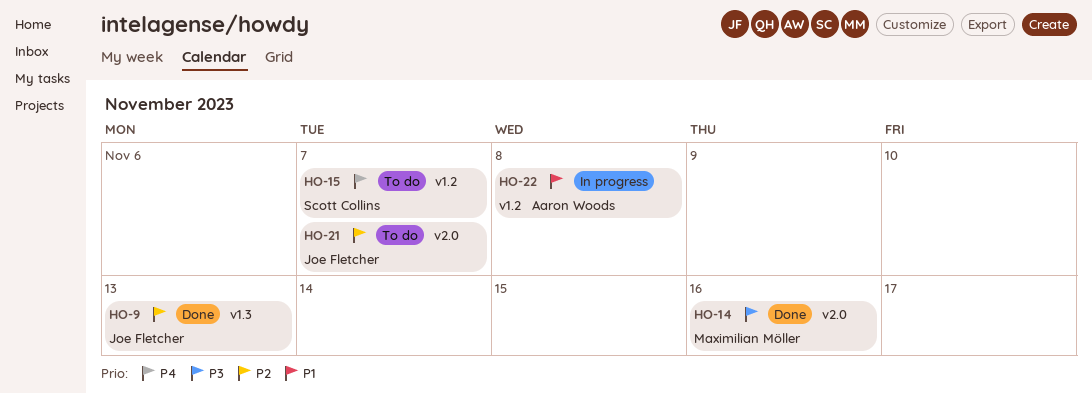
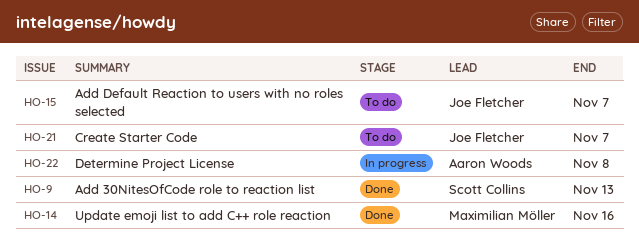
HO-9, owner: Joe Fletcher -> Scott Collins
HO-15, owner: Scott Collins -> Joe Fletcher

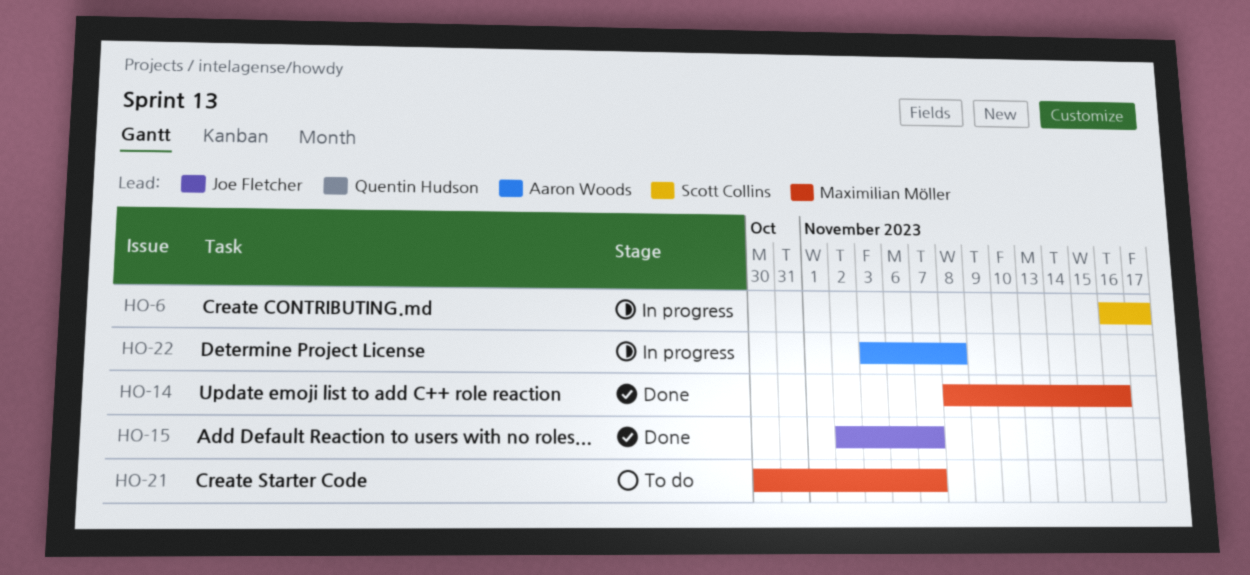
HO-6: none -> present
HO-9: present -> none
HO-15, status: To do -> Done
HO-21, owner: Joe Fletcher -> Maximilian Möller

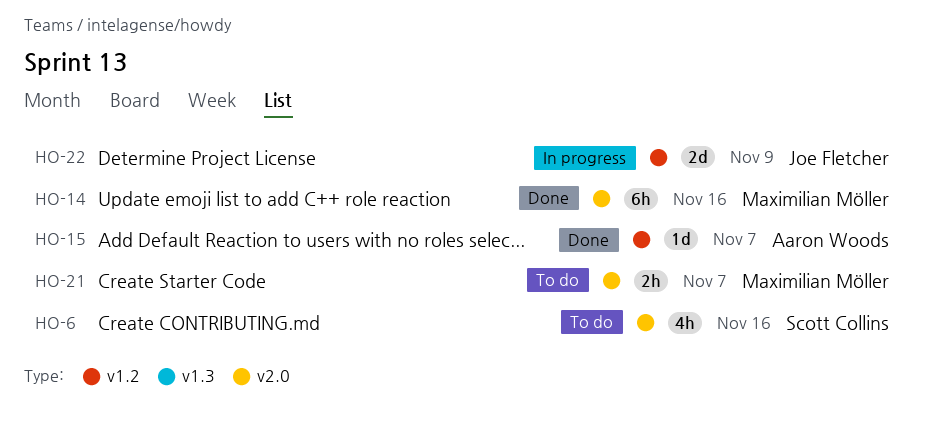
HO-6, status: In progress -> To do
HO-6, due: Nov 17 -> Nov 16
HO-15, owner: Joe Fletcher -> Aaron Woods
HO-22, owner: Aaron Woods -> Joe Fletcher
HO-22, due: Nov 8 -> Nov 9

